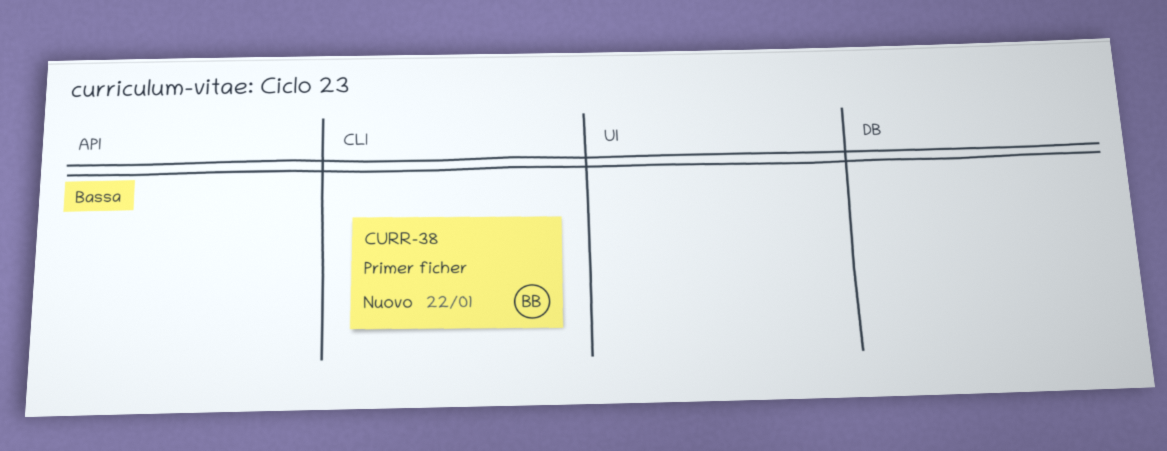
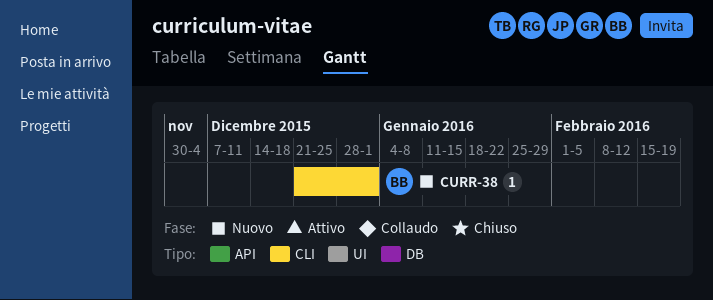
CURR-38, due: Jan 22 -> Jan 1

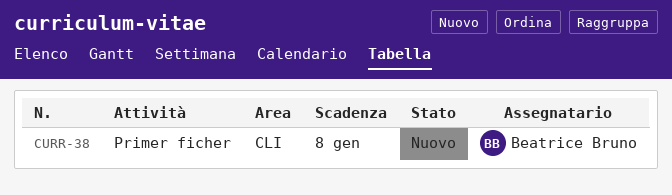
CURR-38, due: Jan 1 -> Jan 8

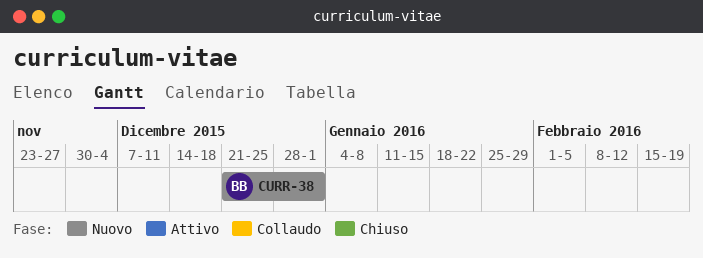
CURR-38, due: Jan 8 -> Jan 1

